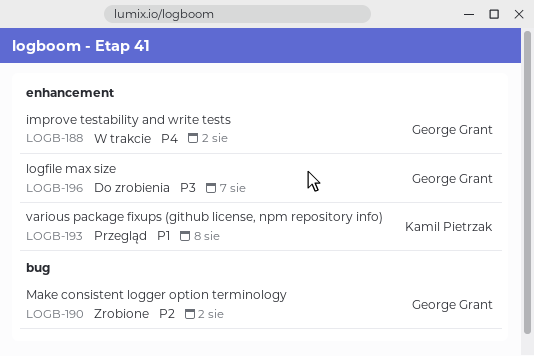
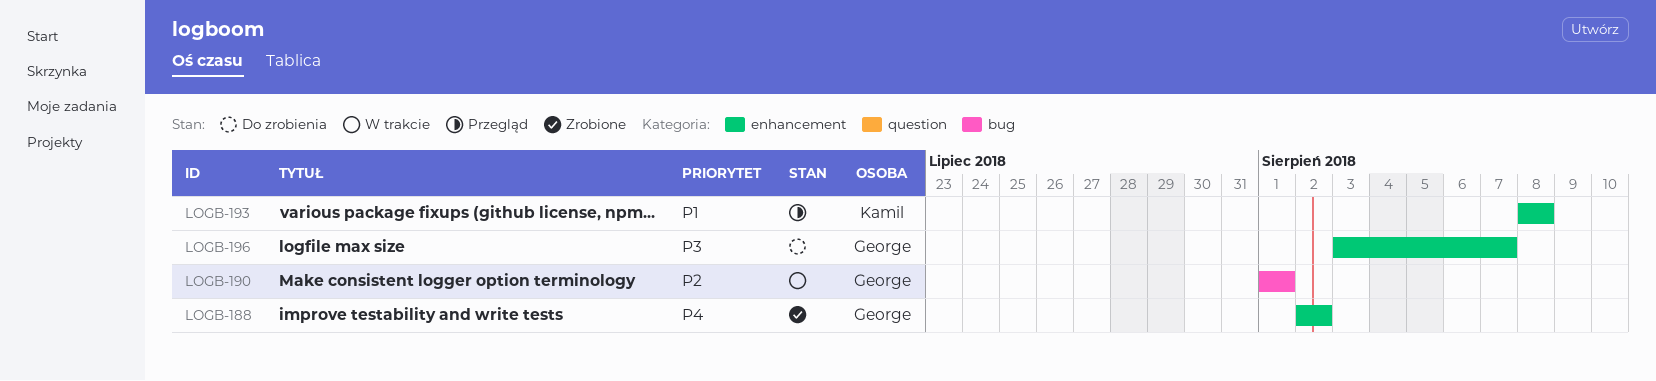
LOGB-188, status: W trakcie -> Zrobione
LOGB-190, status: Zrobione -> W trakcie
LOGB-190, due: Aug 2 -> Aug 1

